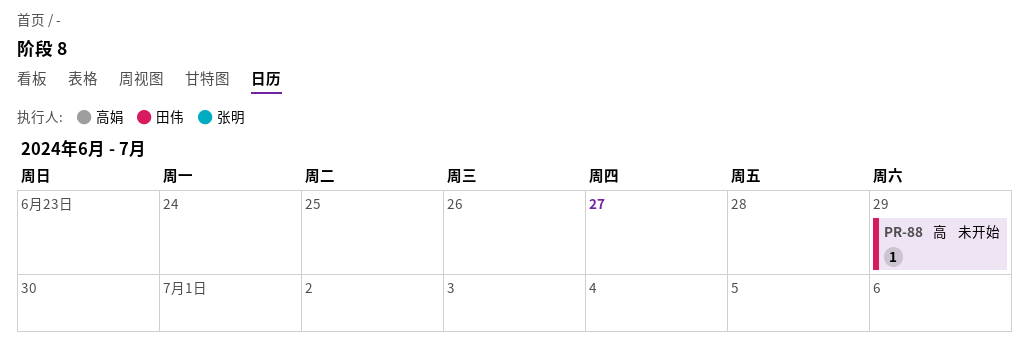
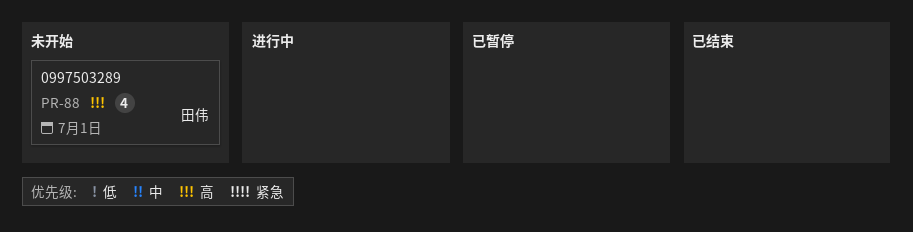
PR-88, estimate: 1 -> 4
PR-88, due: Jun 29 -> Jul 1

